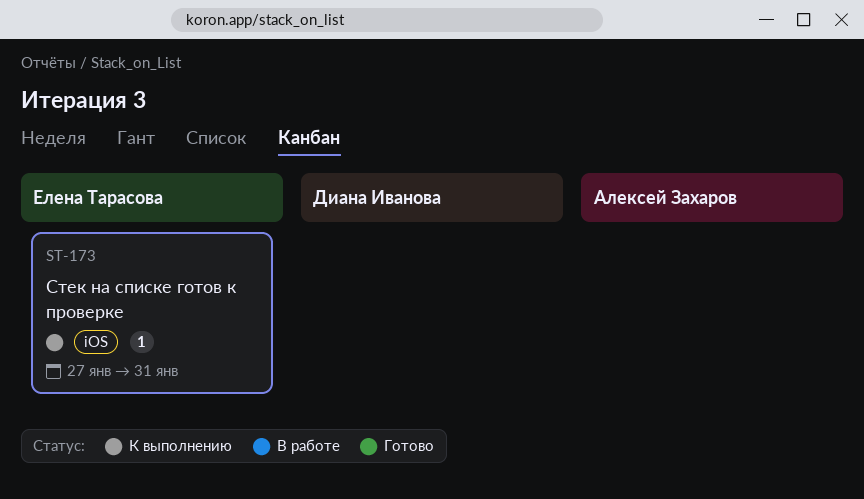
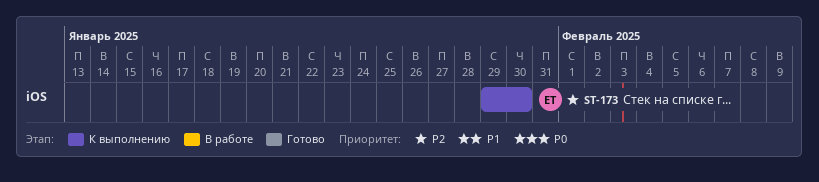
ST-173, start: Jan 27 -> Jan 29
ST-173, due: Jan 31 -> Jan 30

